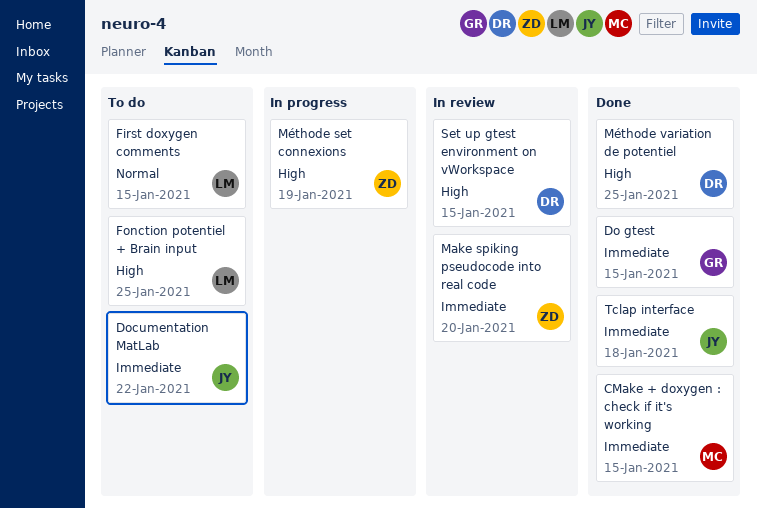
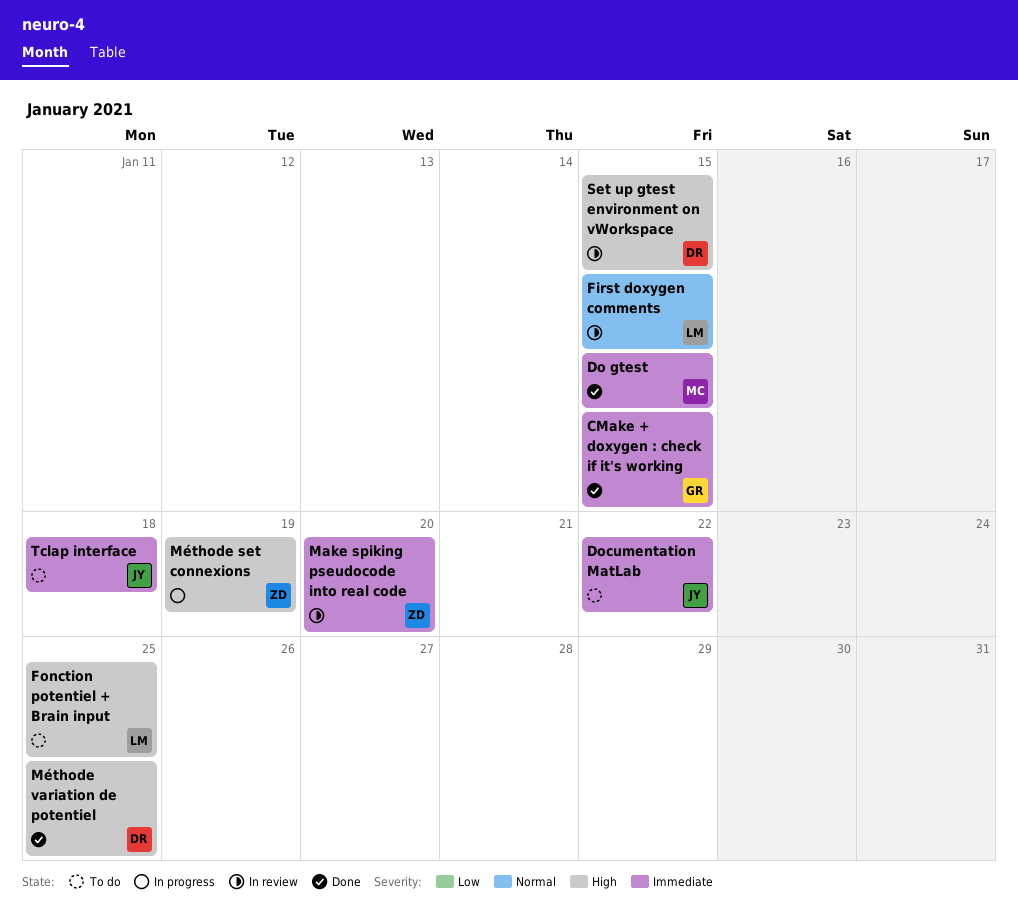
CMake + doxygen : check if it's working, owner: MC -> GR
Do gtest, owner: GR -> MC
First doxygen comments, status: To do -> In review
Tclap interface, status: Done -> To do

